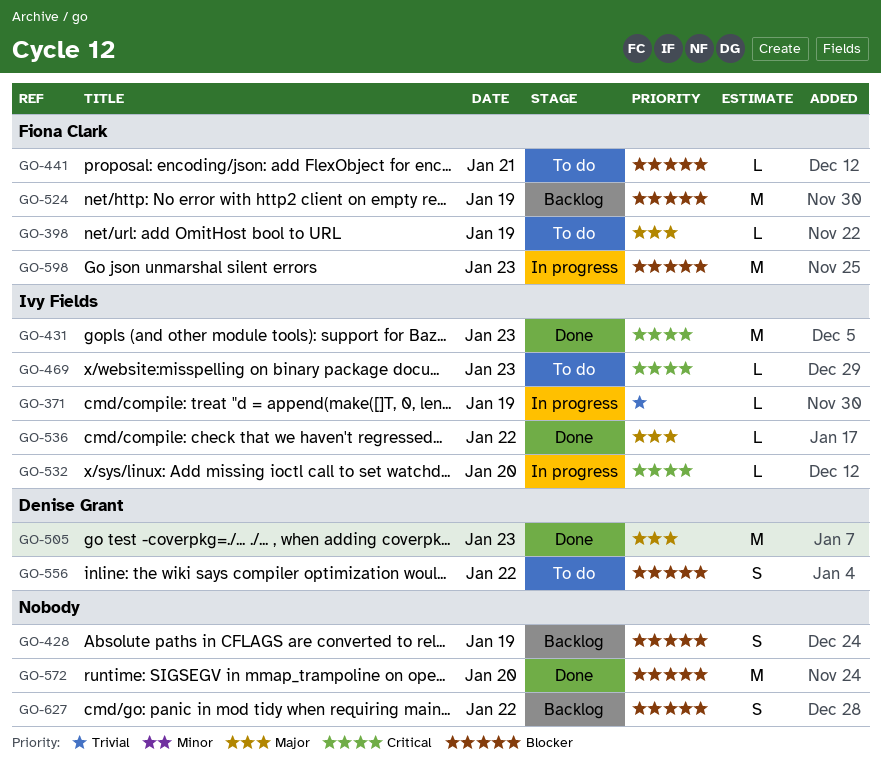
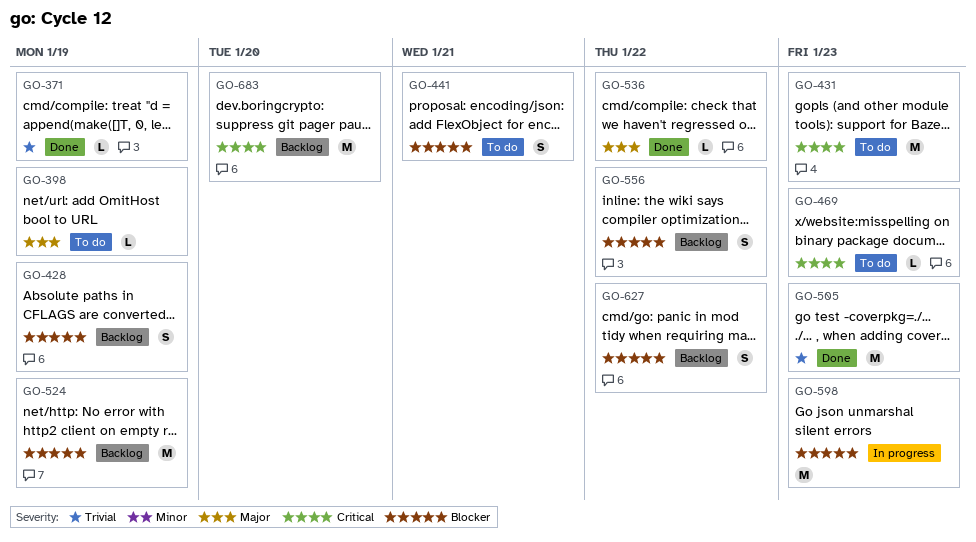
GO-371, status: In progress -> Done
GO-431, status: Done -> To do
GO-441, estimate: L -> S
GO-505, priority: Major -> Trivial
GO-532: present -> none
GO-556, status: To do -> Backlog
GO-572: present -> none
GO-683: none -> present

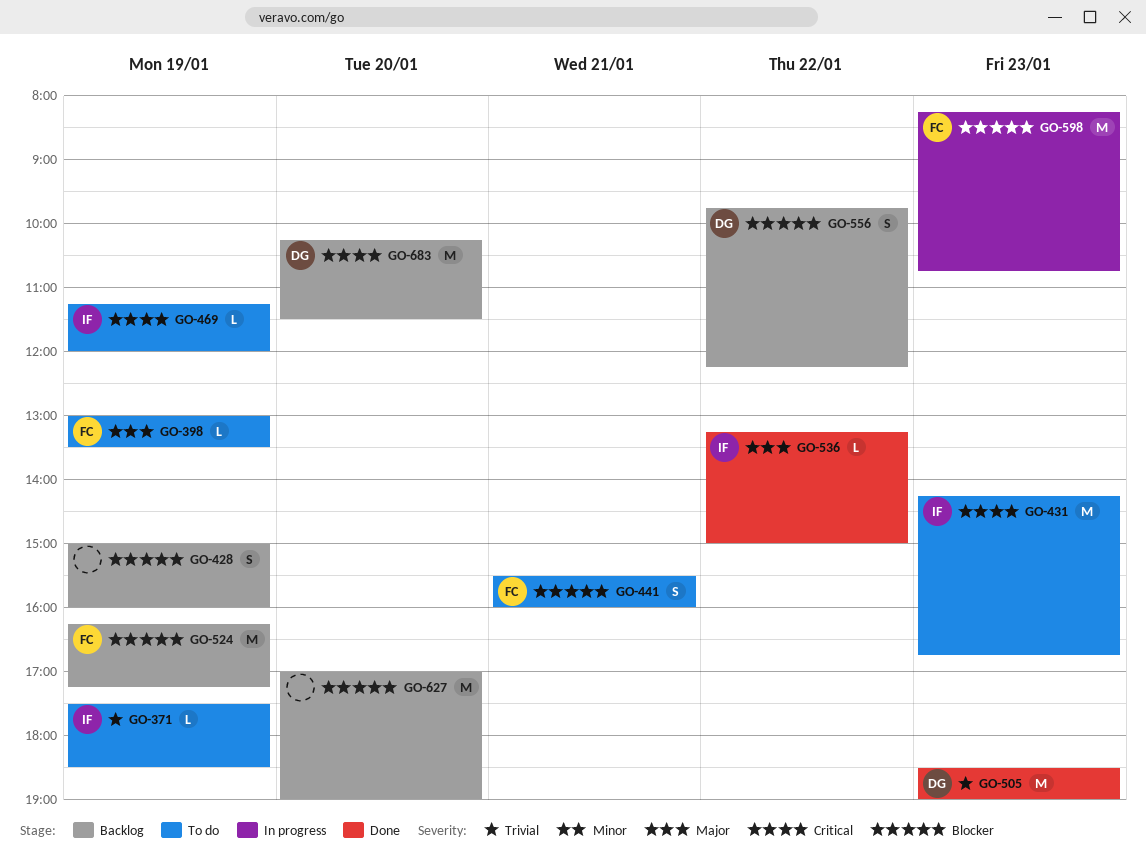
GO-371, status: Done -> To do
GO-469, day: Jan 23 -> Jan 19
GO-627, estimate: S -> M
GO-627, day: Jan 22 -> Jan 20

